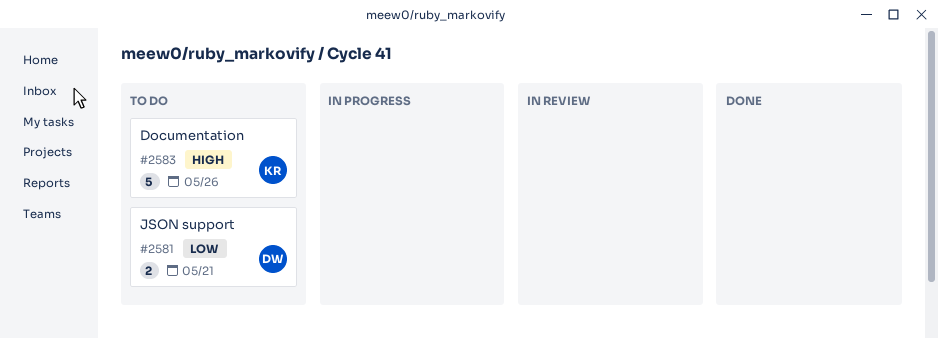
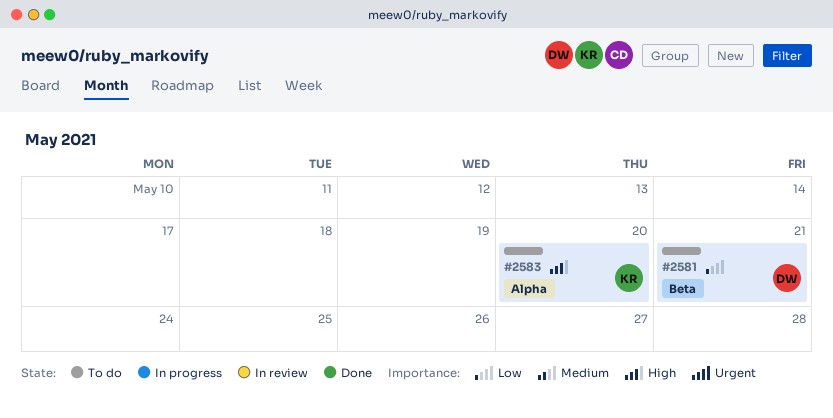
#2583, due: May 26 -> May 20

